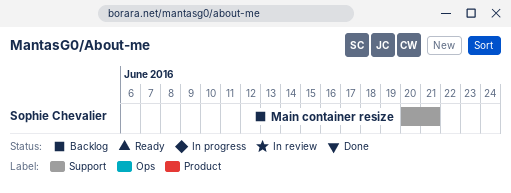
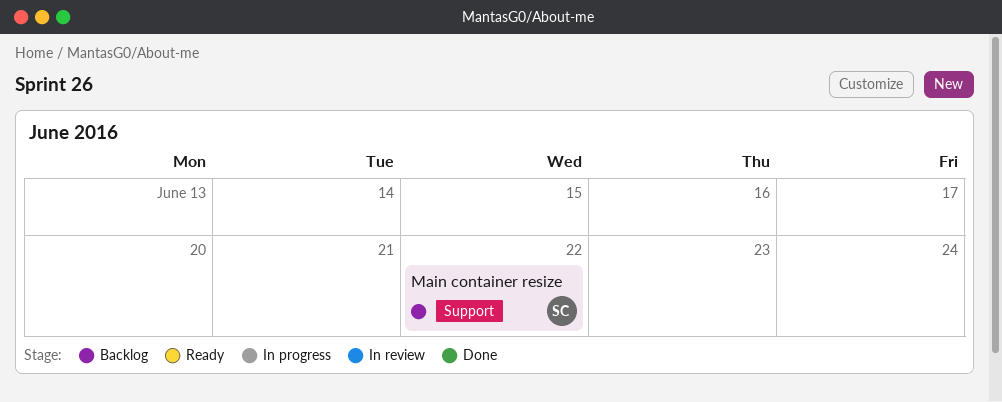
Main container resize, due: Jun 21 -> Jun 22

